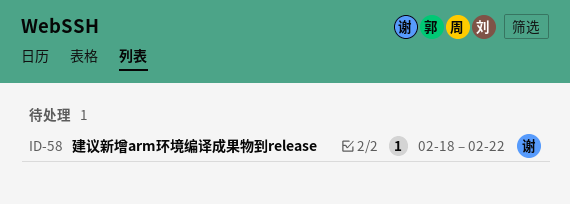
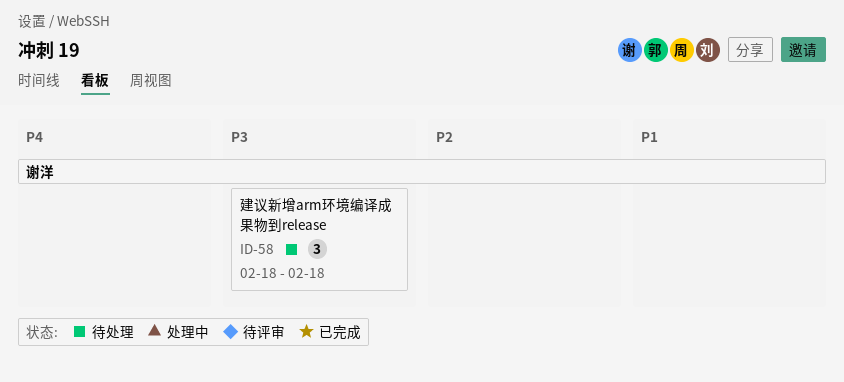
ID-58, estimate: 1 -> 3
ID-58, due: Feb 22 -> Feb 18

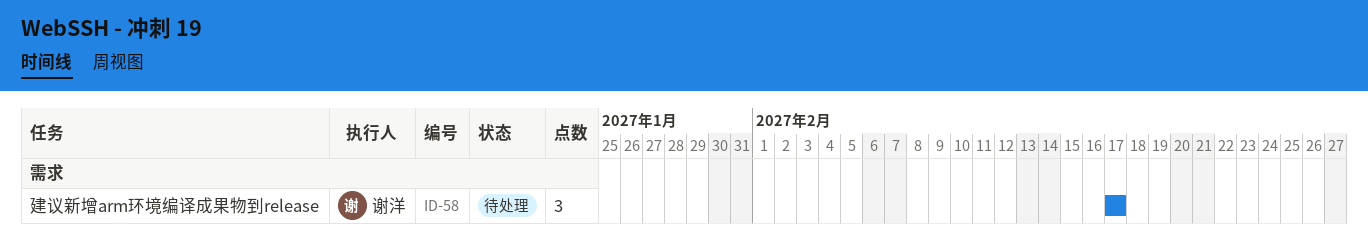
ID-58, start: Feb 18 -> Feb 17
ID-58, due: Feb 18 -> Feb 17

